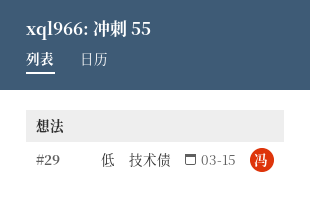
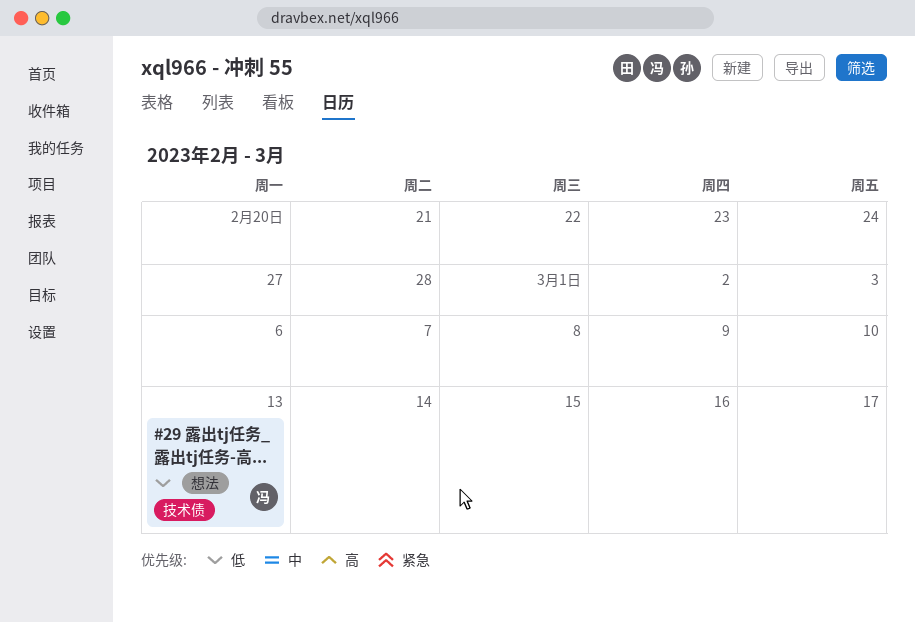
#29, due: Mar 15 -> Mar 13

